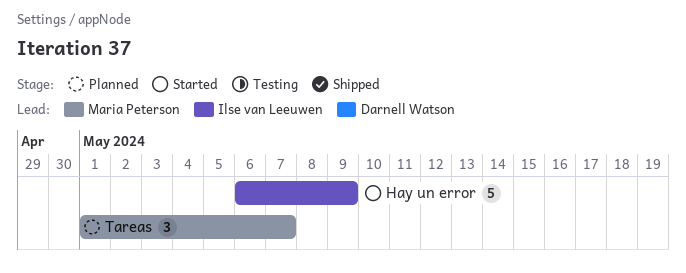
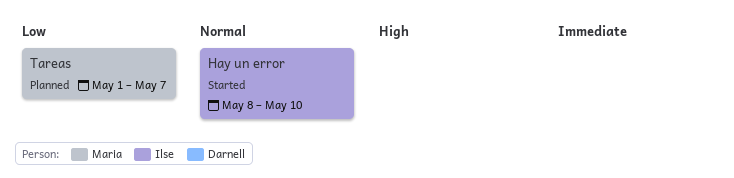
Hay un error, start: May 6 -> May 8
Hay un error, due: May 9 -> May 10

